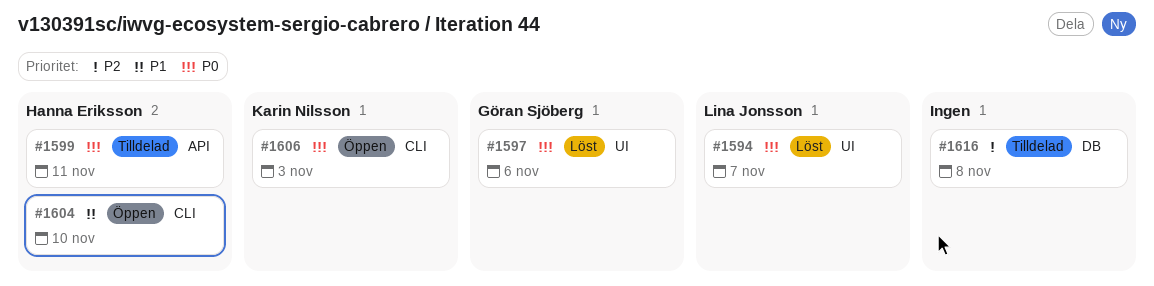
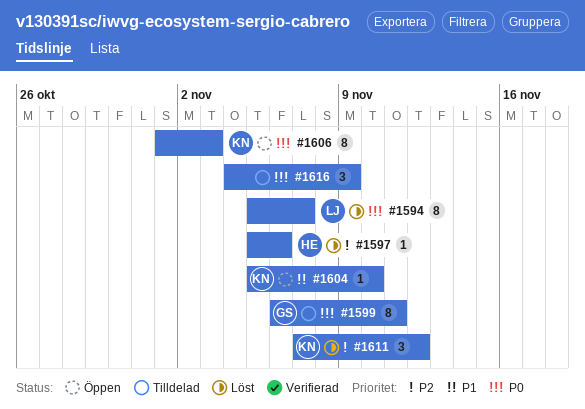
#1597, owner: Göran Sjöberg -> Hanna Eriksson
#1597, priority: P0 -> P2
#1599, owner: Hanna Eriksson -> Göran Sjöberg
#1604, owner: Hanna Eriksson -> Karin Nilsson
#1611: none -> present
#1616, priority: P2 -> P0
#1616, due: Nov 8 -> Nov 9

